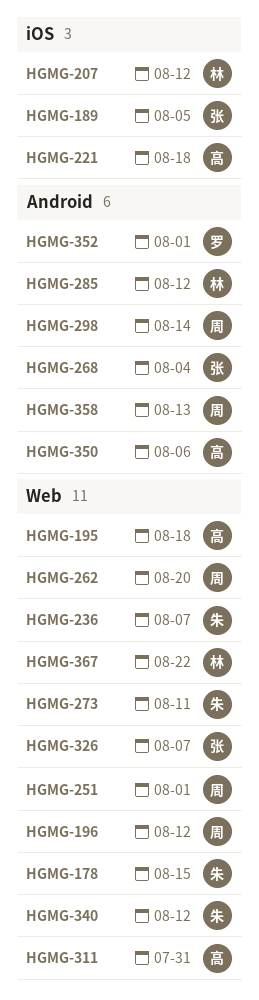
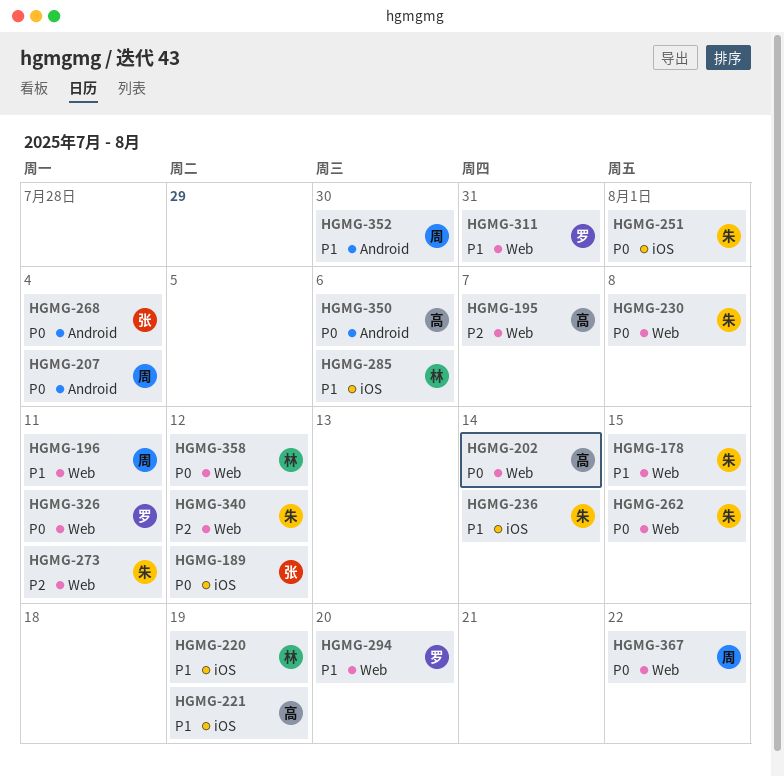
HGMG-189, due: Aug 5 -> Aug 12
HGMG-195, due: Aug 18 -> Aug 7
HGMG-196, due: Aug 12 -> Aug 11
HGMG-202: none -> present
HGMG-207, owner: 林 -> 周
HGMG-207, label: iOS -> Android
HGMG-207, due: Aug 12 -> Aug 4
HGMG-220: none -> present
HGMG-221, due: Aug 18 -> Aug 19
HGMG-230: none -> present
HGMG-236, label: Web -> iOS
HGMG-236, due: Aug 7 -> Aug 14
HGMG-251, owner: 周 -> 朱
HGMG-251, label: Web -> iOS
HGMG-262, owner: 周 -> 朱
HGMG-262, due: Aug 20 -> Aug 15
HGMG-285, label: Android -> iOS
HGMG-285, due: Aug 12 -> Aug 6
HGMG-294: none -> present
HGMG-298: present -> none
HGMG-311, owner: 高 -> 罗
HGMG-326, owner: 张 -> 罗
HGMG-326, due: Aug 7 -> Aug 11
HGMG-352, owner: 罗 -> 周
HGMG-352, due: Aug 1 -> Jul 30
HGMG-358, owner: 周 -> 林
HGMG-358, label: Android -> Web
HGMG-358, due: Aug 13 -> Aug 12
HGMG-367, owner: 林 -> 周

